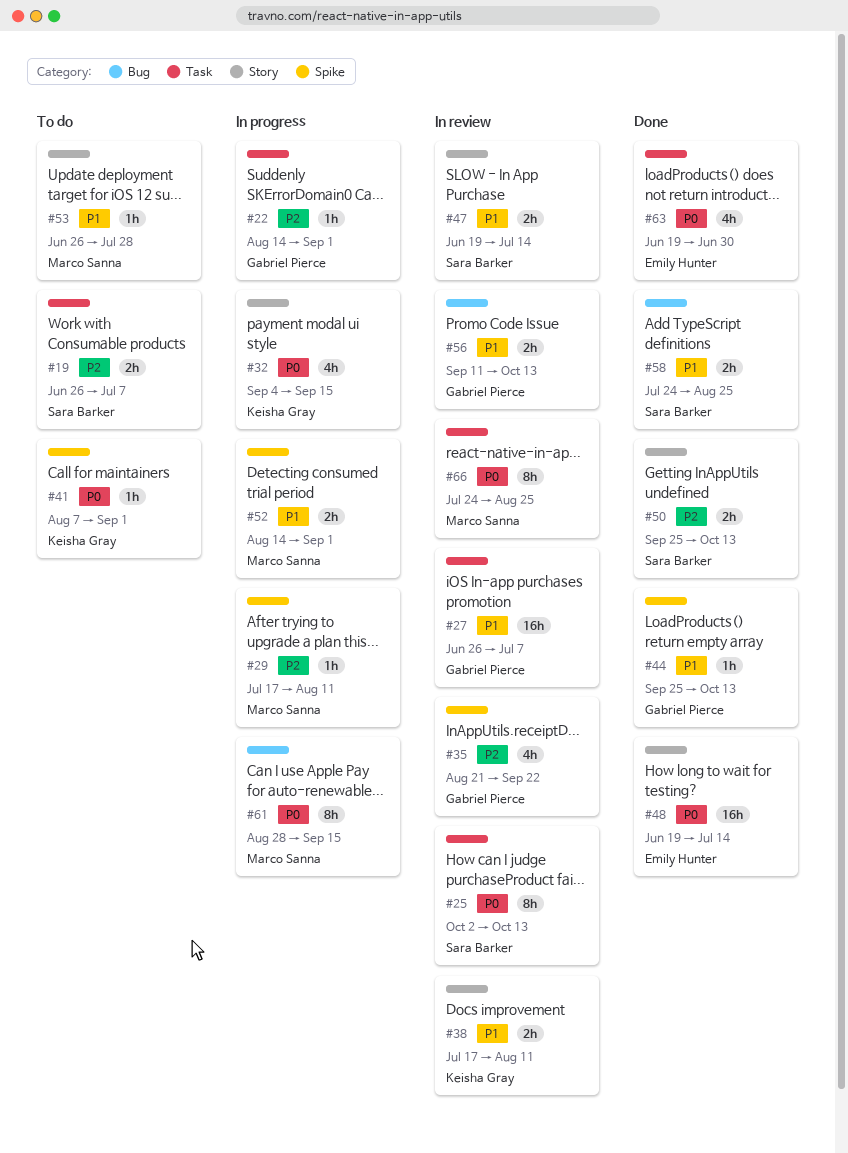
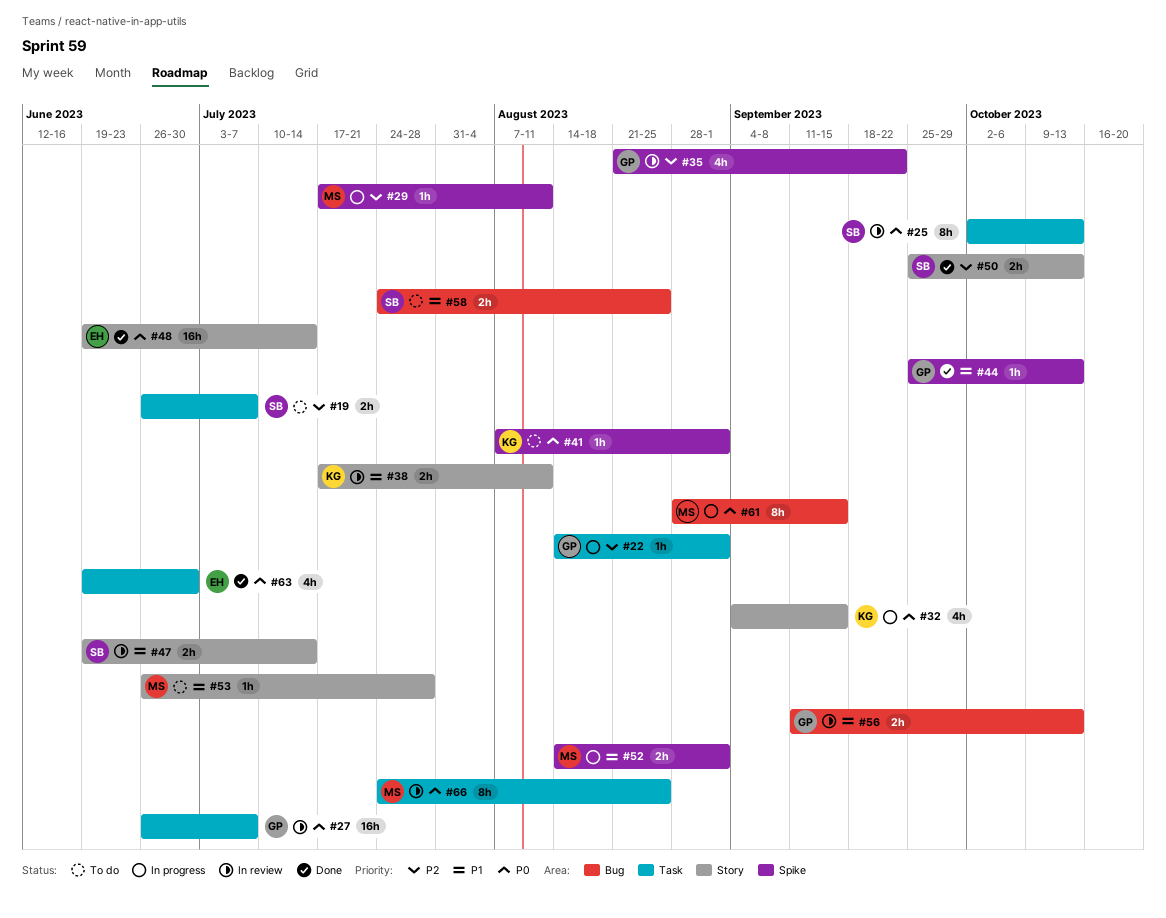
#27, priority: P1 -> P0
#58, status: Done -> To do

